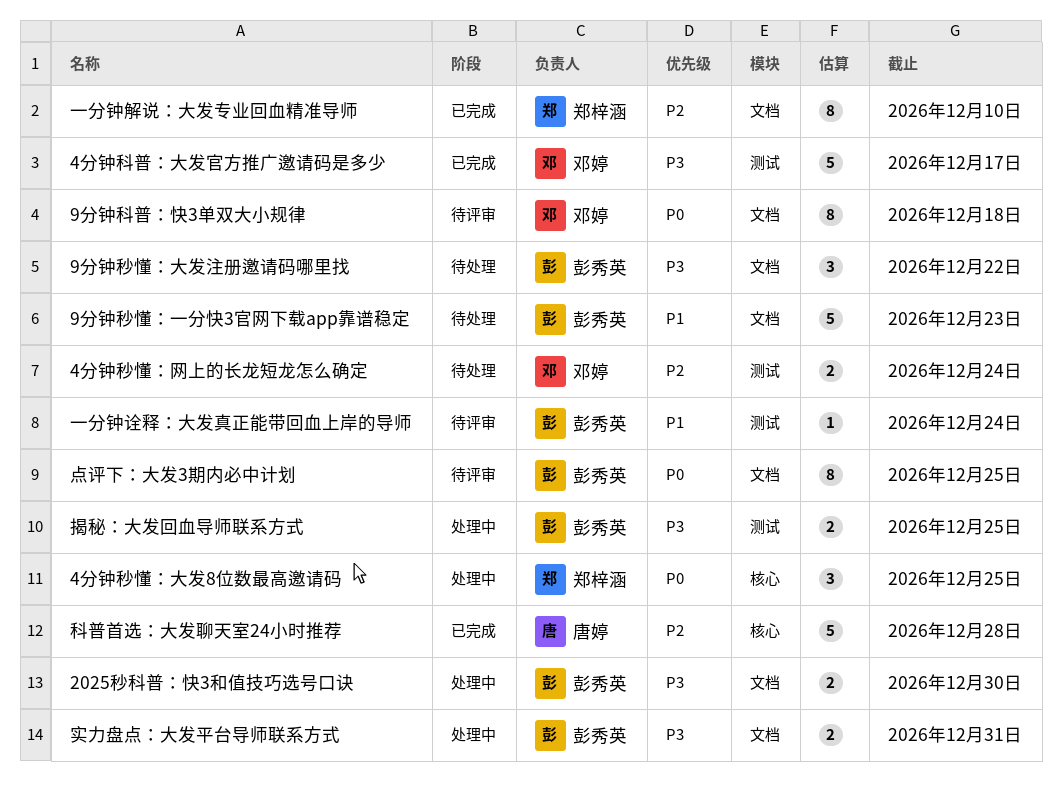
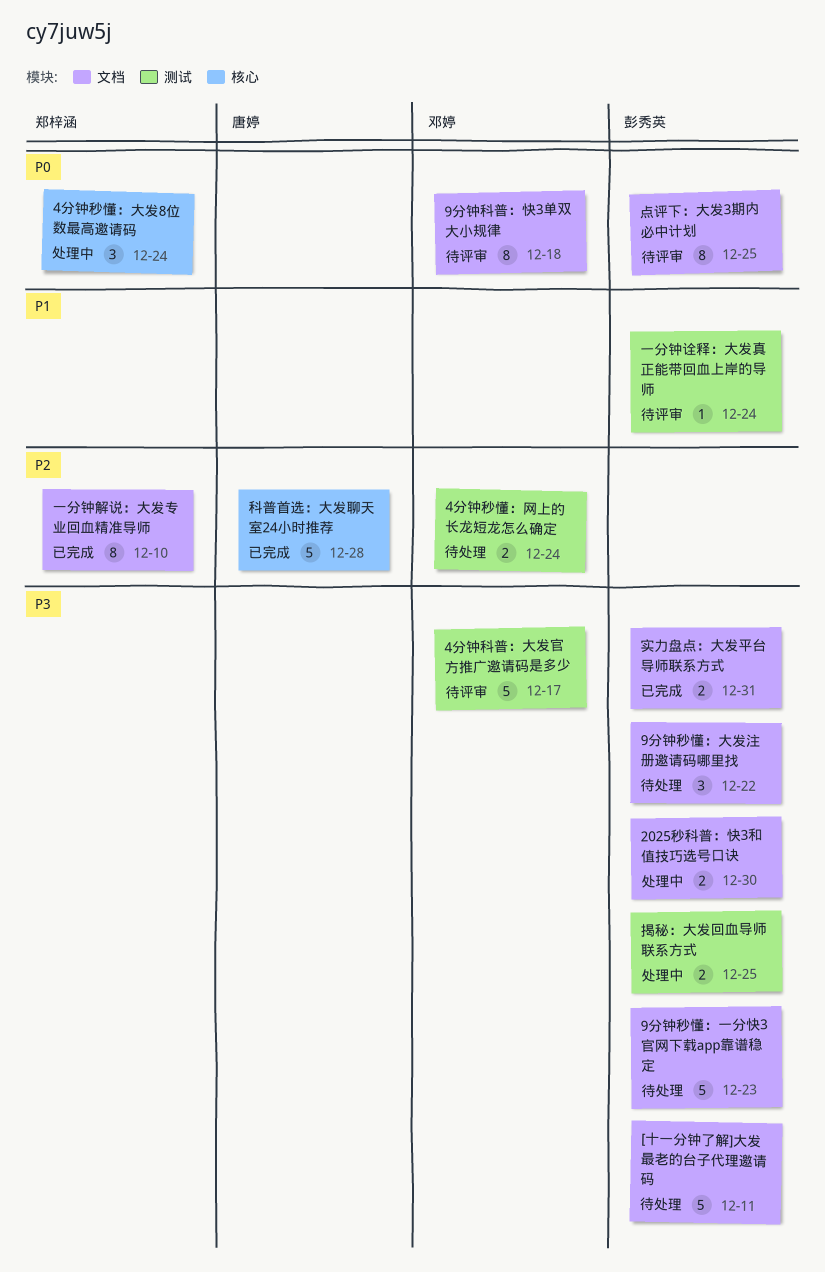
4分钟科普：大发官方推广邀请码是多少, status: 已完成 -> 待评审
4分钟秒懂：大发8位数最高邀请码, due: Dec 25 -> Dec 24
9分钟秒懂：一分快3官网下载app靠谱稳定, priority: P1 -> P3
[十一分钟了解]大发最老的台子代理邀请码: none -> present
实力盘点：大发平台导师联系方式, status: 处理中 -> 已完成

